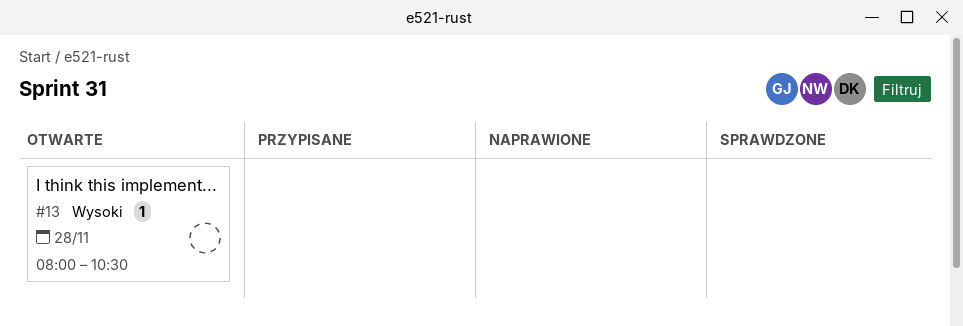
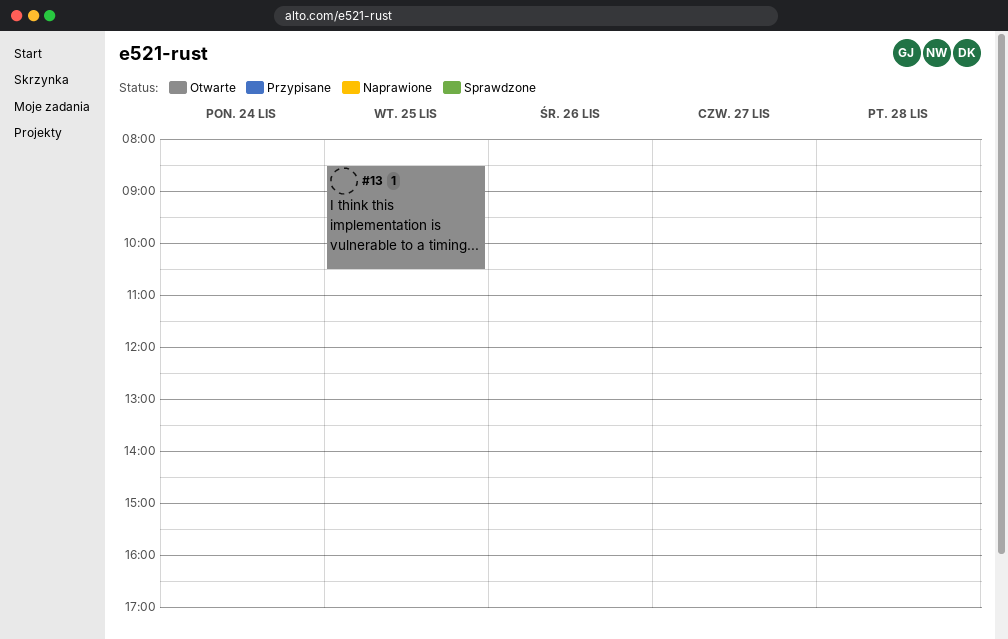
#13, day: Nov 28 -> Nov 25
#13, begins: 08:00 -> 08:30

